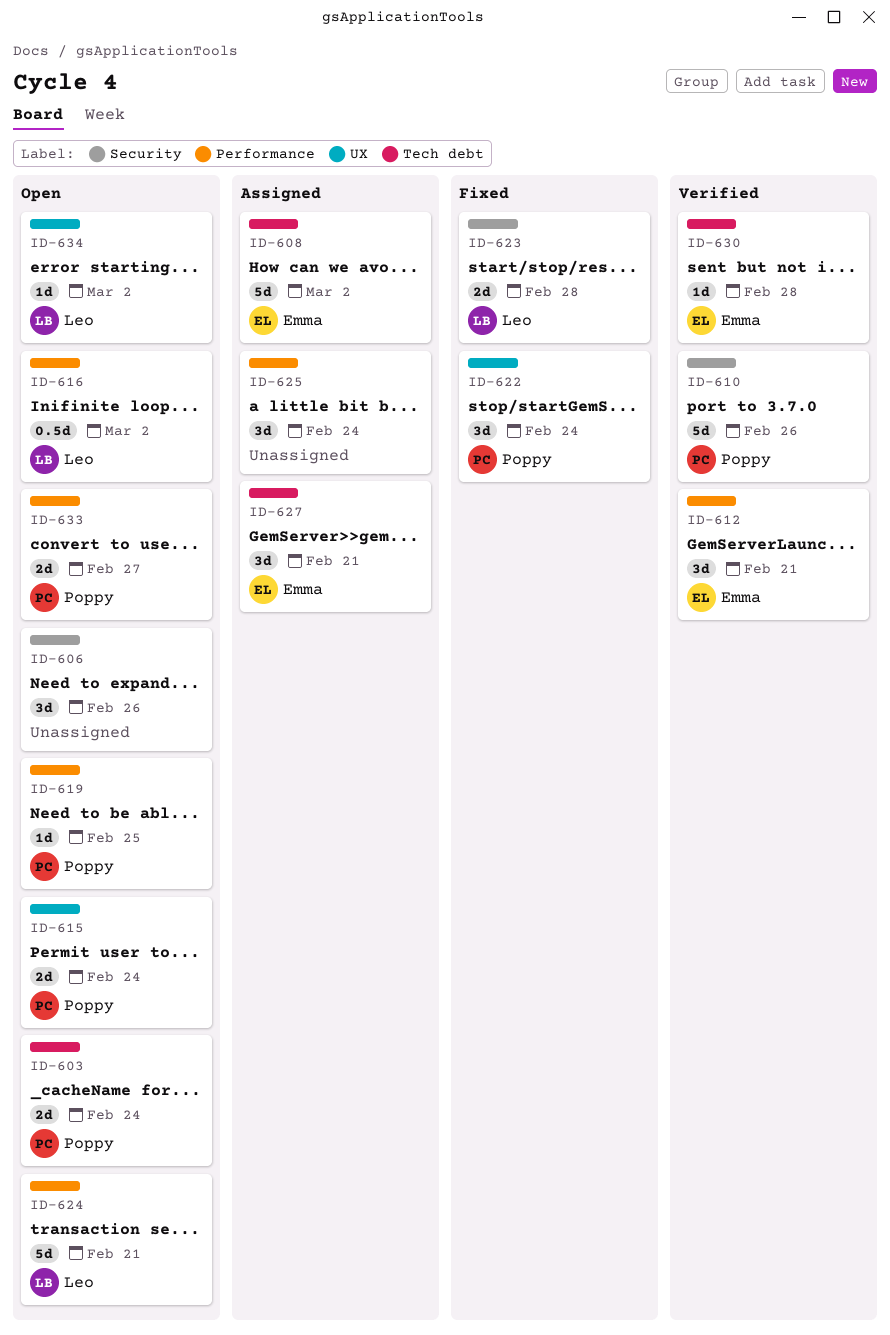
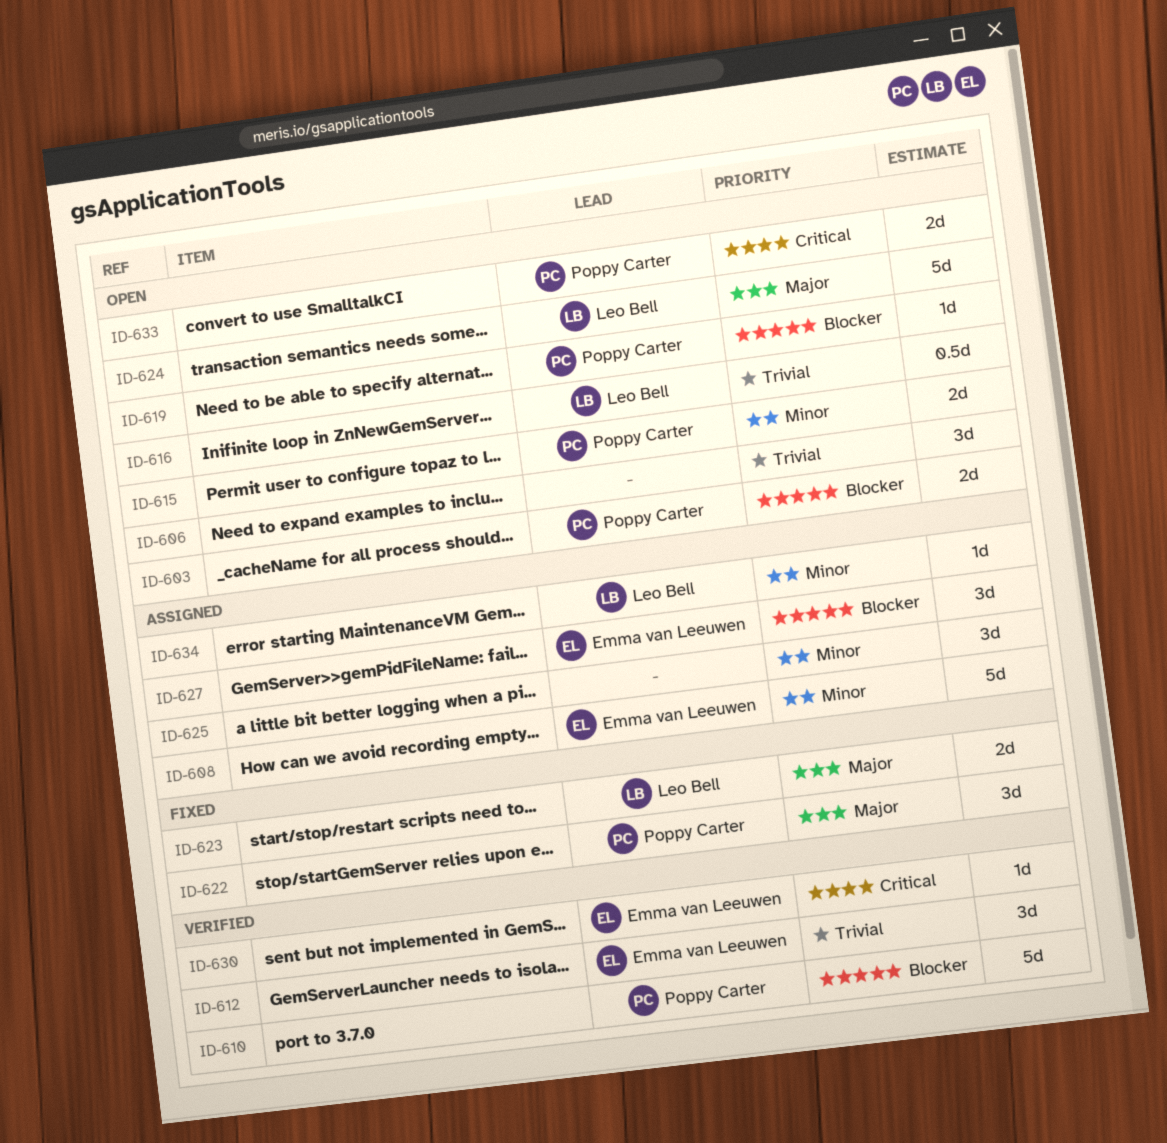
ID-634, status: Open -> Assigned

